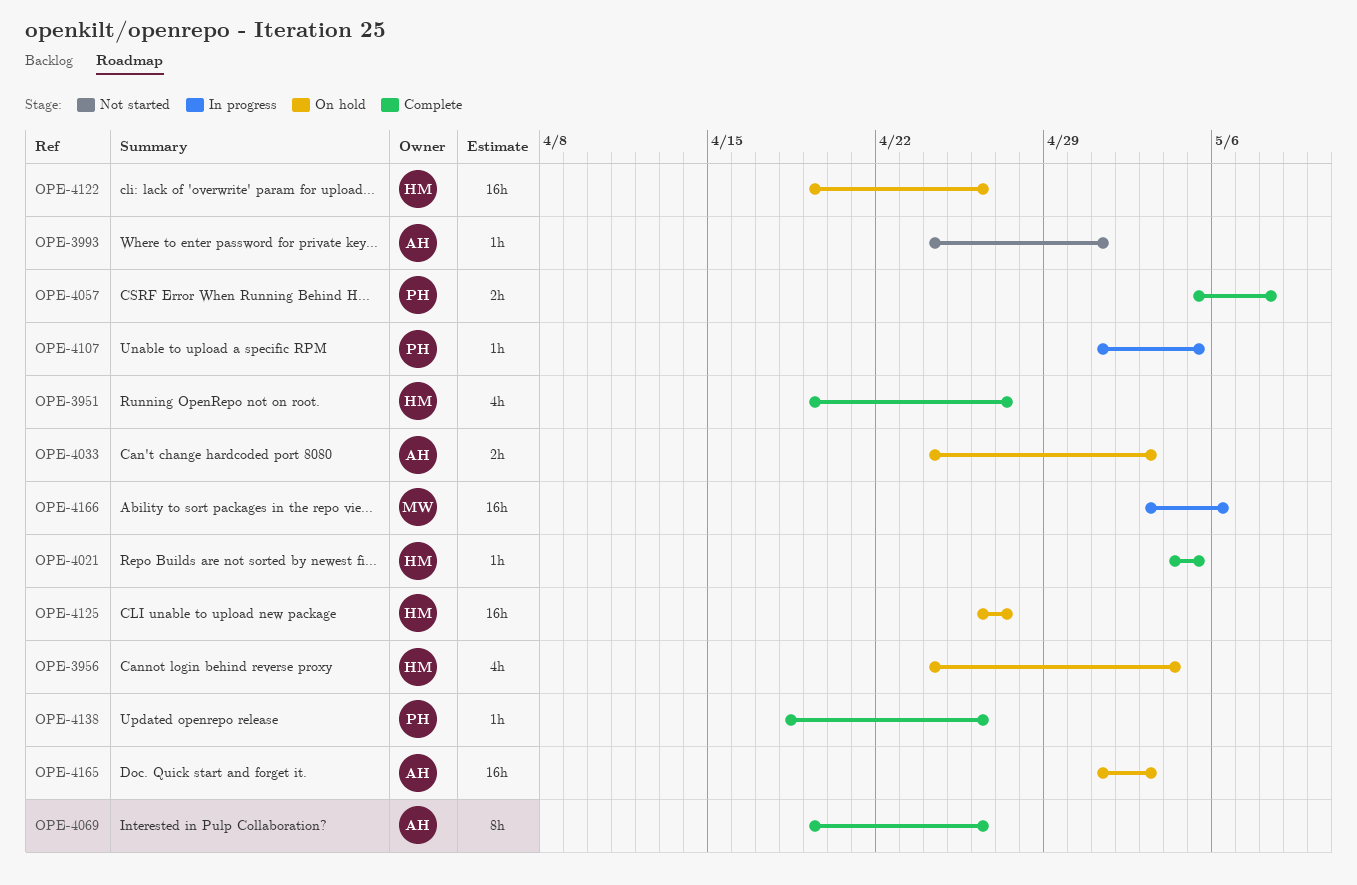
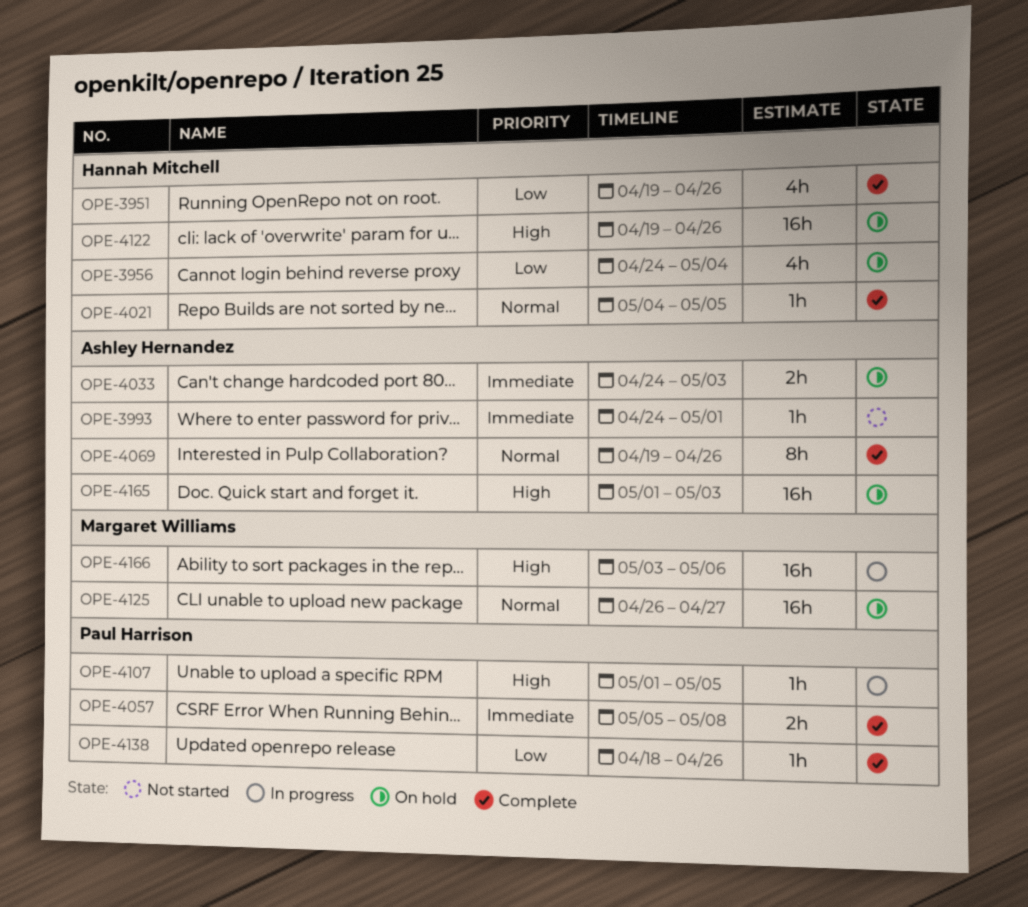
OPE-3951, due: Apr 27 -> Apr 26
OPE-4125, owner: Hannah Mitchell -> Margaret Williams

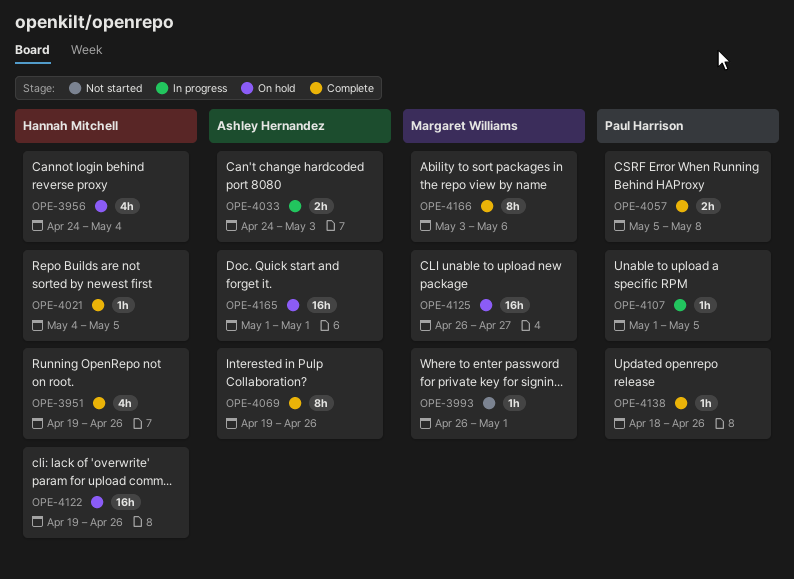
OPE-3993, owner: Ashley Hernandez -> Margaret Williams
OPE-3993, start: Apr 24 -> Apr 26
OPE-4033, status: On hold -> In progress
OPE-4165, due: May 3 -> May 1
OPE-4166, status: In progress -> Complete
OPE-4166, estimate: 16h -> 8h

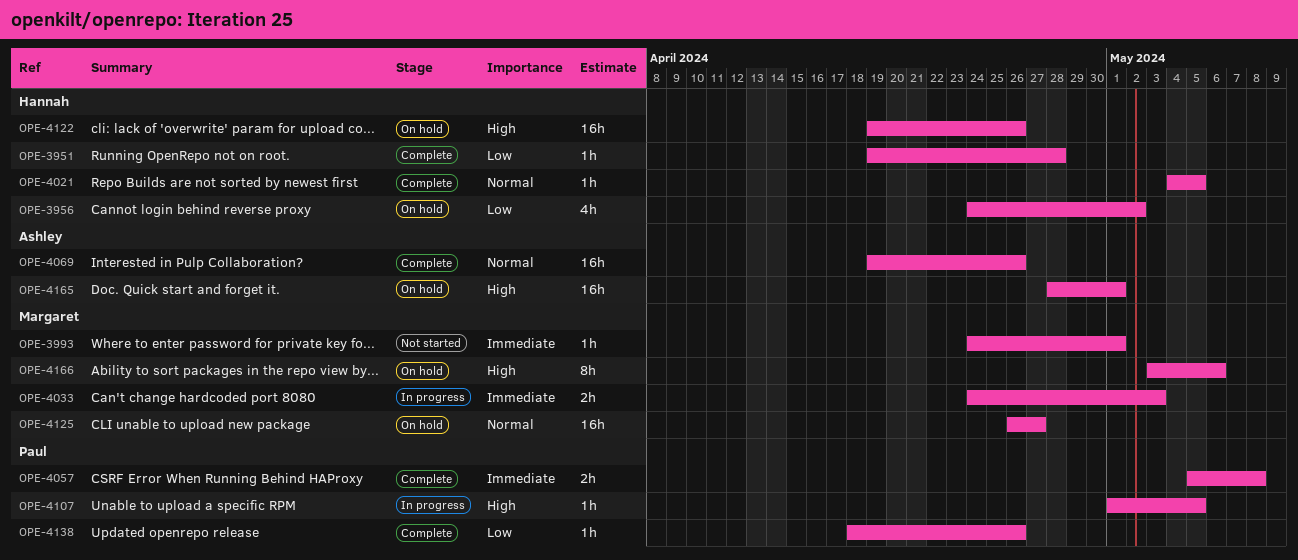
OPE-3951, estimate: 4h -> 1h
OPE-3951, due: Apr 26 -> Apr 28
OPE-3956, due: May 4 -> May 2
OPE-3993, start: Apr 26 -> Apr 24
OPE-4033, owner: Ashley Hernandez -> Margaret Williams
OPE-4069, estimate: 8h -> 16h
OPE-4165, start: May 1 -> Apr 28
OPE-4166, status: Complete -> On hold

